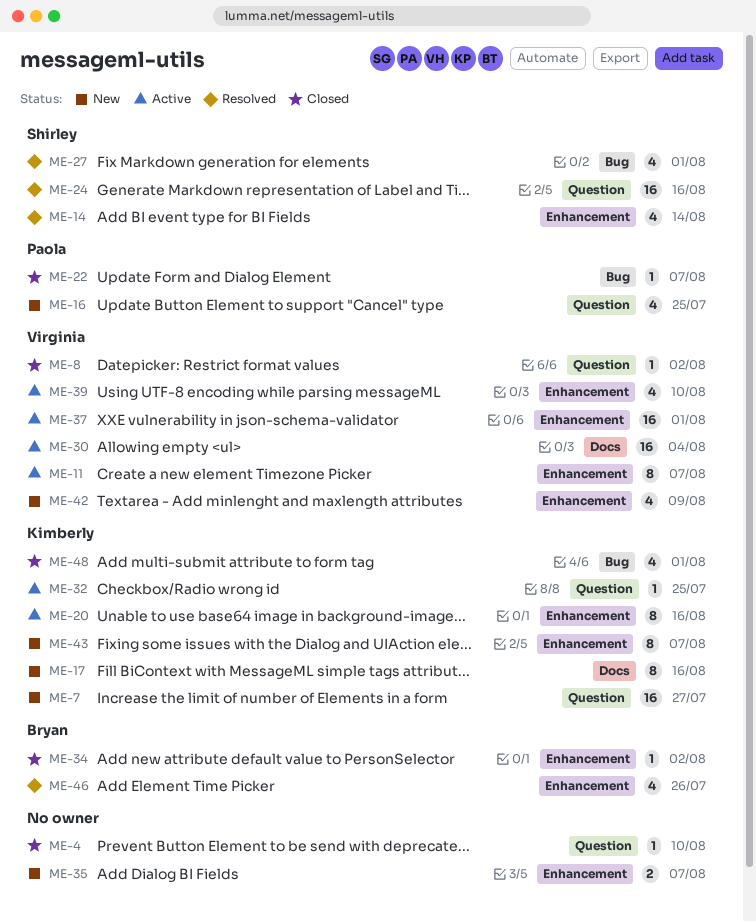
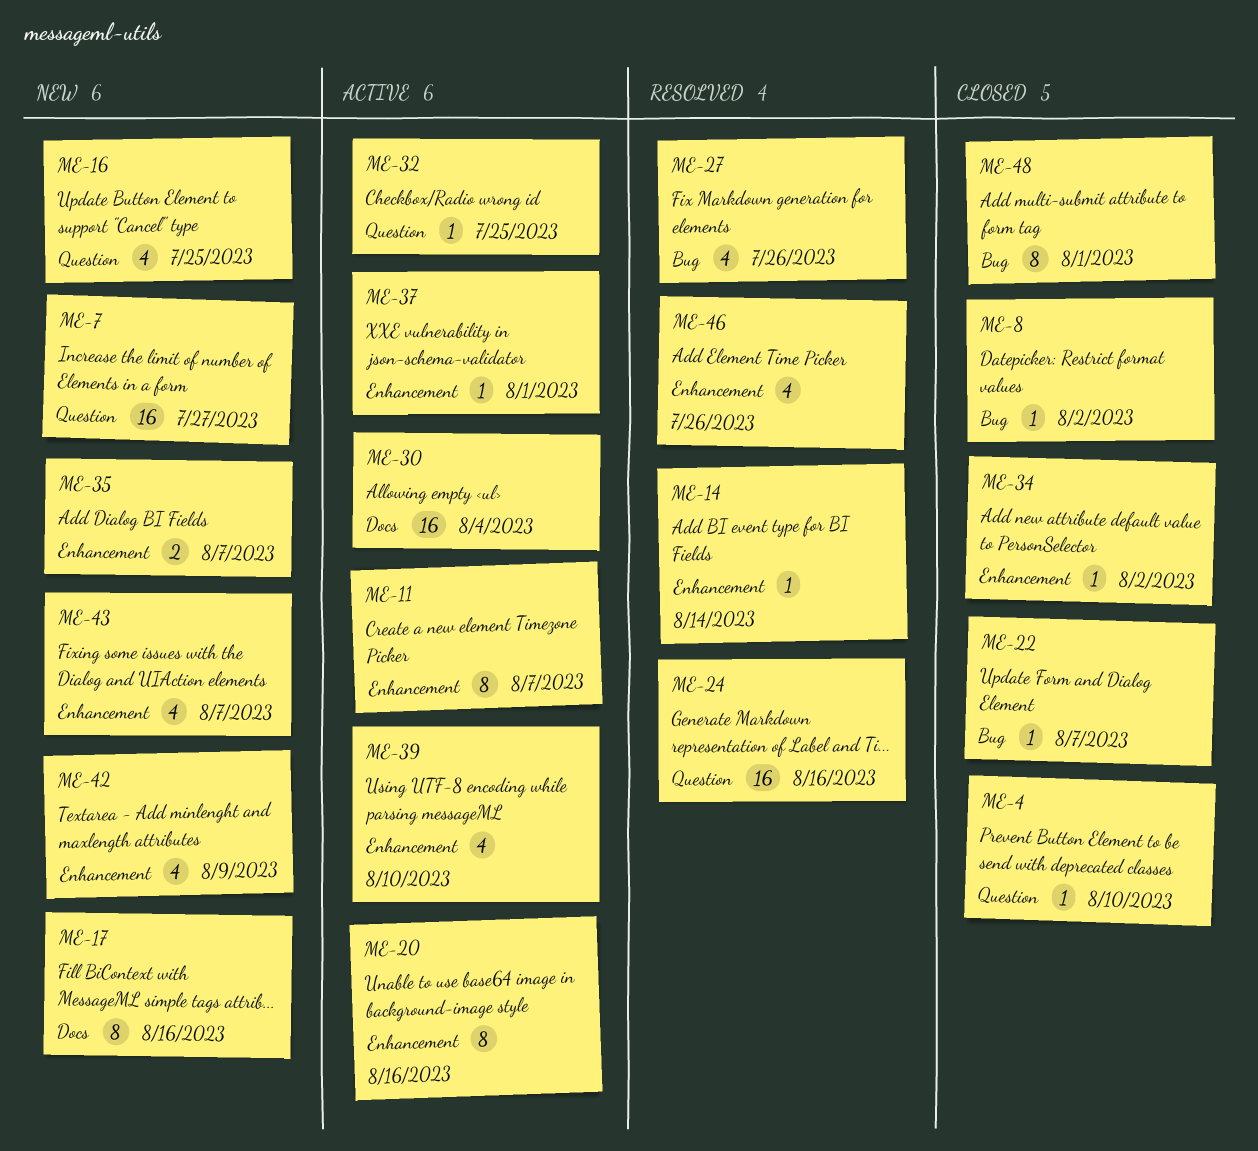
ME-8, label: Question -> Bug
ME-14, estimate: 4 -> 1
ME-27, due: Aug 1 -> Jul 26
ME-37, estimate: 16 -> 1
ME-43, estimate: 8 -> 4
ME-48, estimate: 4 -> 8

